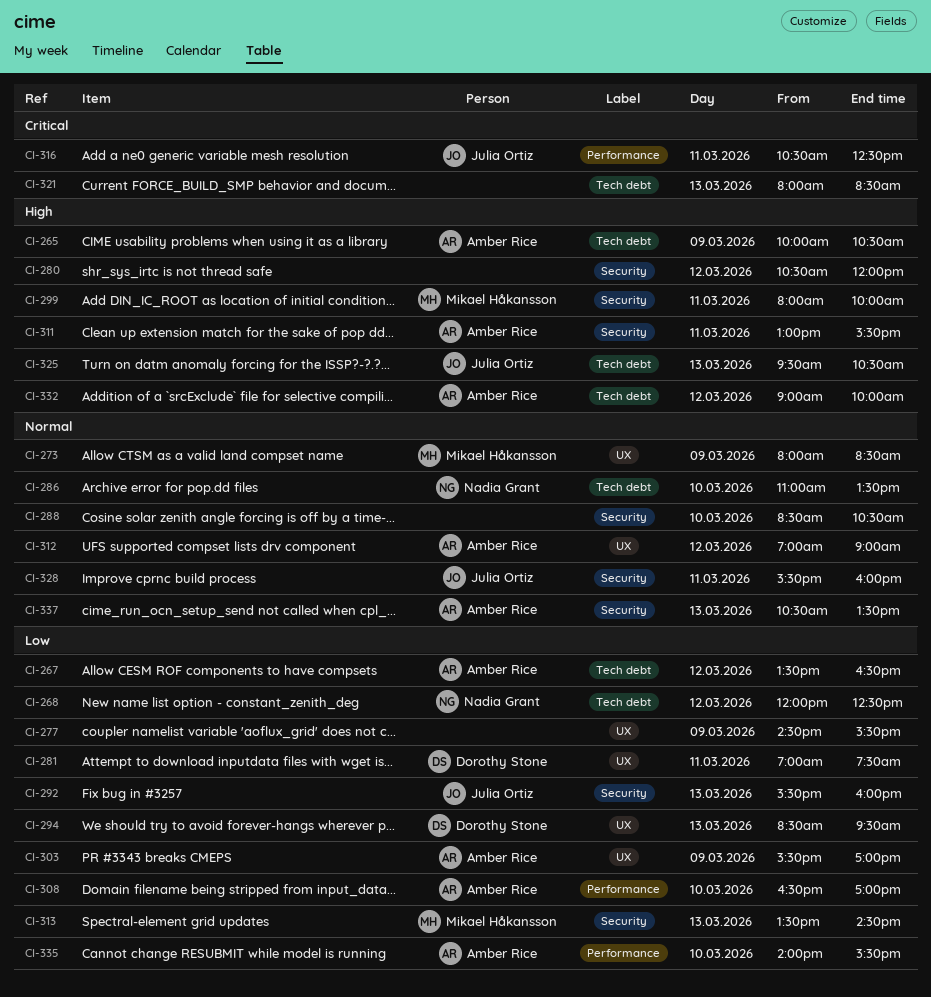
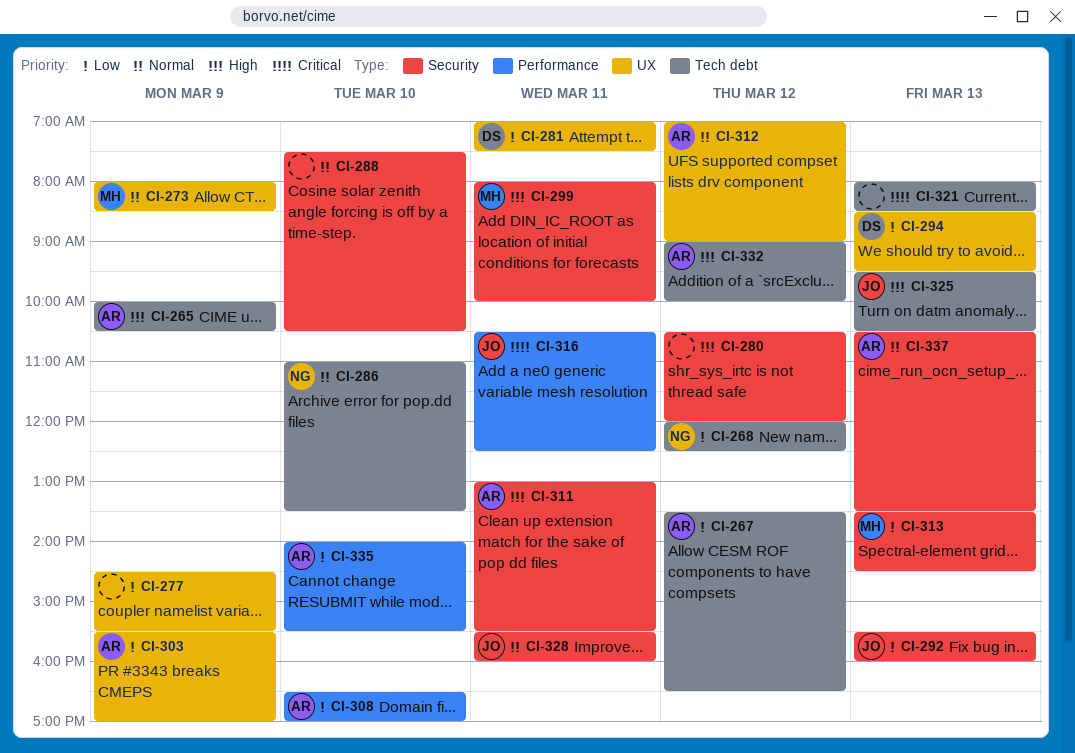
CI-288, begins: 08:30 -> 07:30

